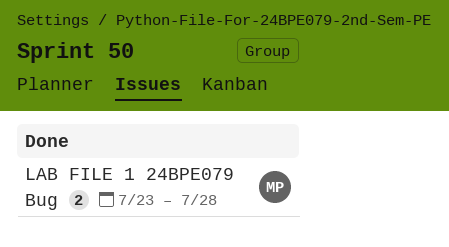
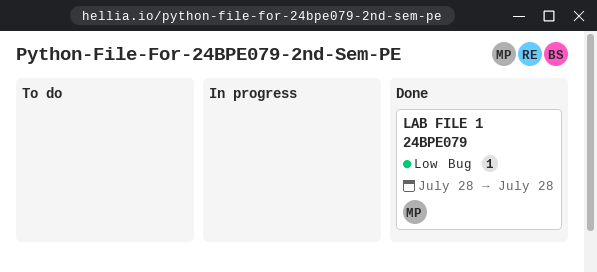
LAB FILE 1 24BPE079, estimate: 2 -> 1
LAB FILE 1 24BPE079, start: Jul 23 -> Jul 28

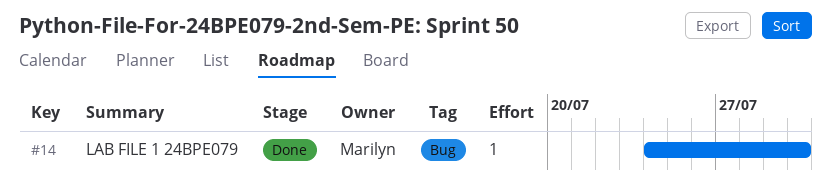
LAB FILE 1 24BPE079, start: Jul 28 -> Jul 24
LAB FILE 1 24BPE079, due: Jul 28 -> Jul 30

